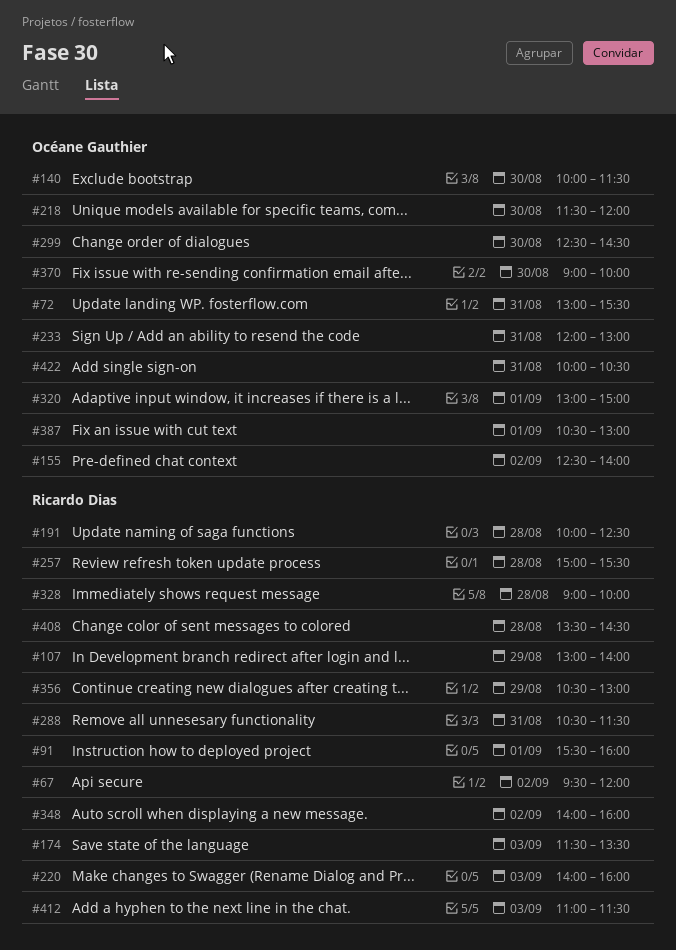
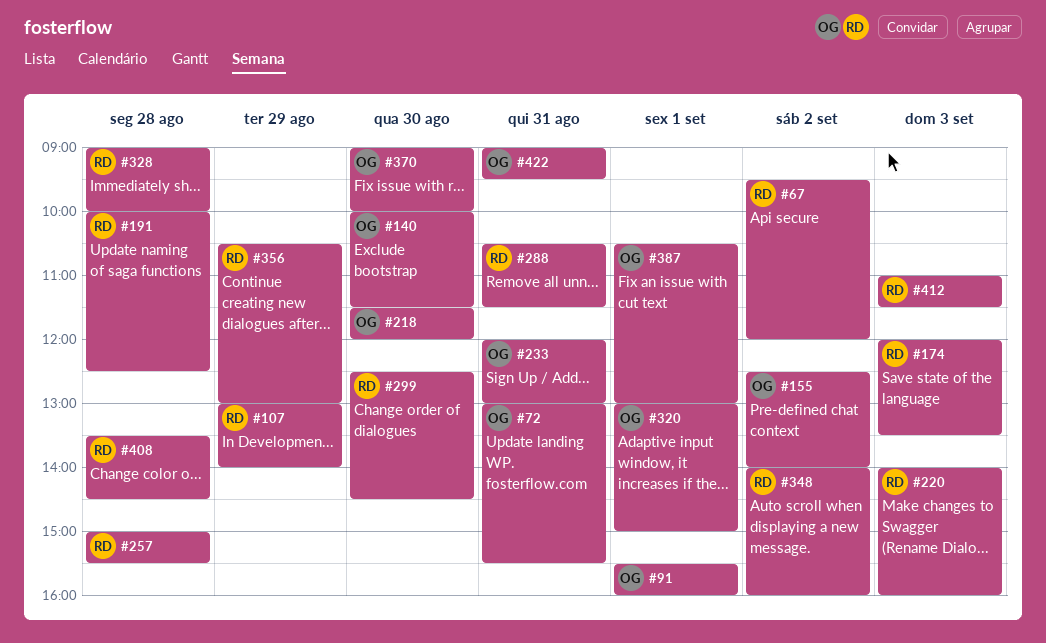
#91, owner: Ricardo Dias -> Océane Gauthier
#174, begins: 11:30 -> 12:00
#299, owner: Océane Gauthier -> Ricardo Dias
#422, begins: 10:00 -> 09:00
#422, ends: 10:30 -> 09:30

